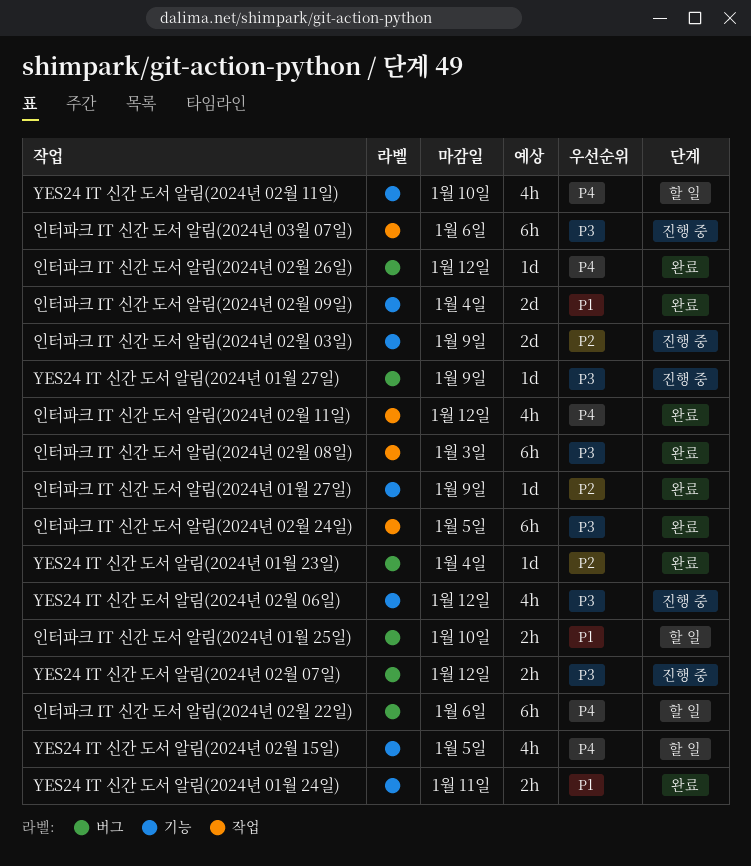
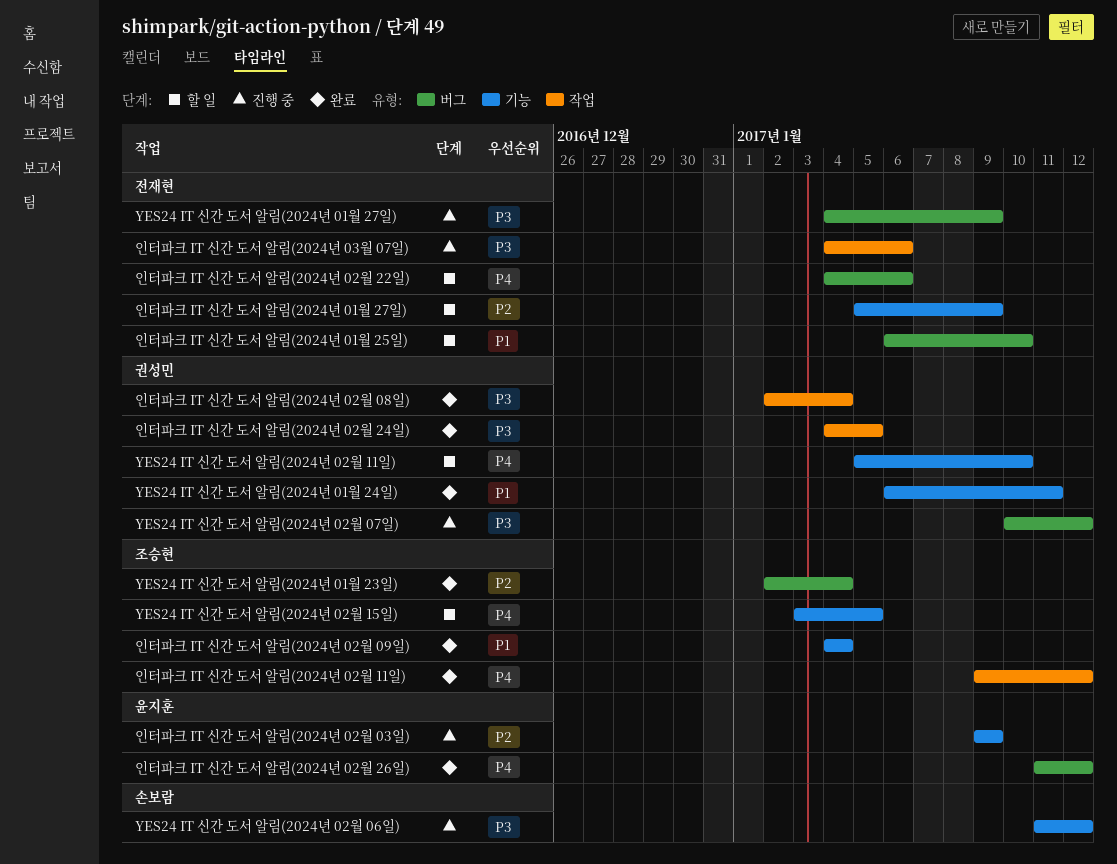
인터파크 IT 신간 도서 알림(2024년 01월 27일), status: 완료 -> 할 일
인터파크 IT 신간 도서 알림(2024년 02월 08일), due: Jan 3 -> Jan 4

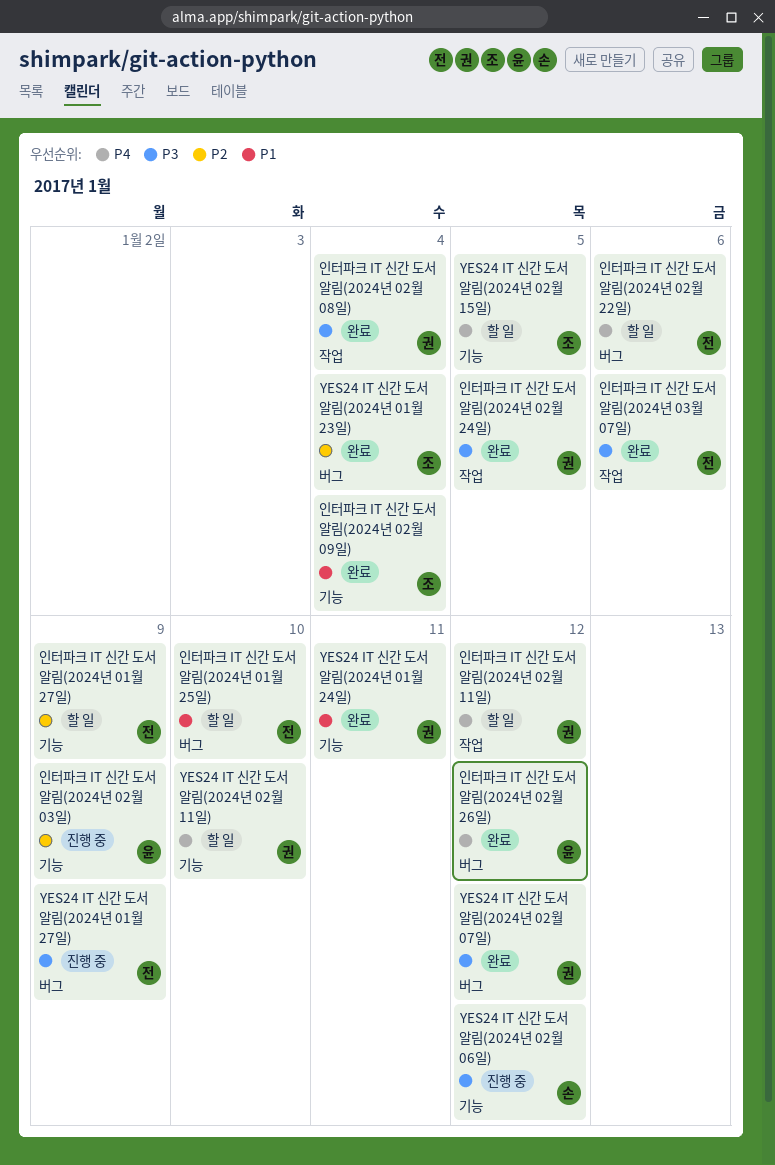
YES24 IT 신간 도서 알림(2024년 02월 07일), status: 진행 중 -> 완료
인터파크 IT 신간 도서 알림(2024년 02월 11일), status: 완료 -> 할 일
인터파크 IT 신간 도서 알림(2024년 02월 11일), owner: 조승현 -> 권성민
인터파크 IT 신간 도서 알림(2024년 03월 07일), status: 진행 중 -> 완료

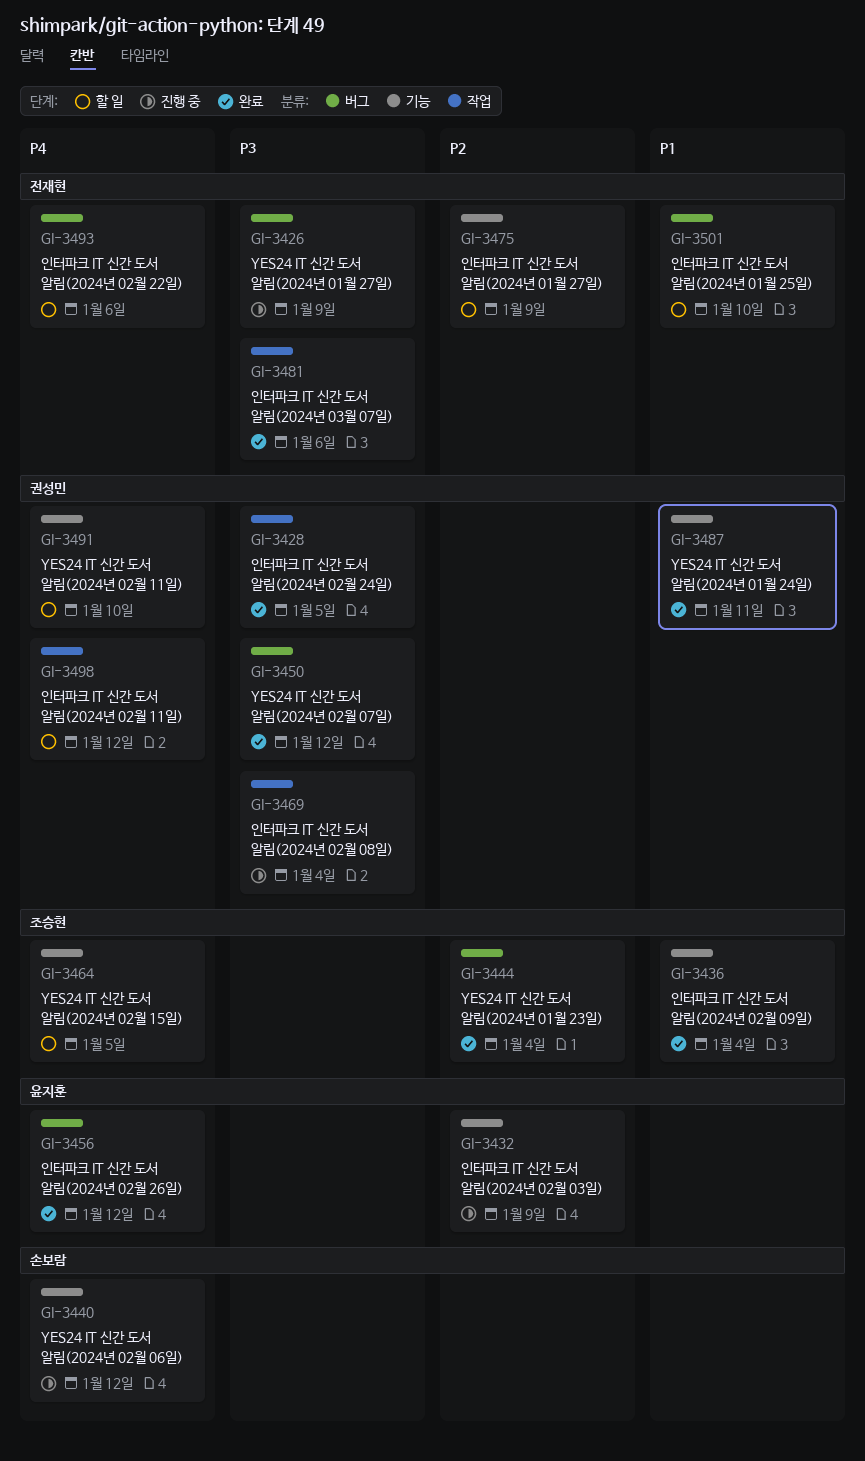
YES24 IT 신간 도서 알림(2024년 02월 06일), priority: P3 -> P4
인터파크 IT 신간 도서 알림(2024년 02월 08일), status: 완료 -> 진행 중

